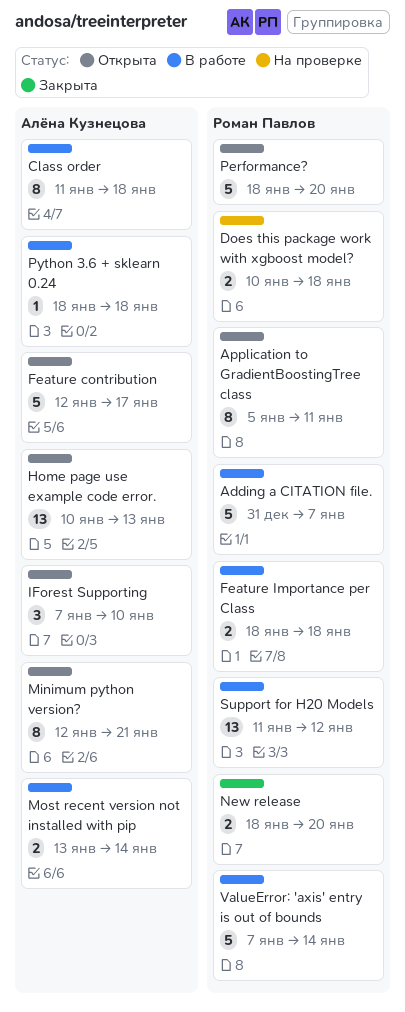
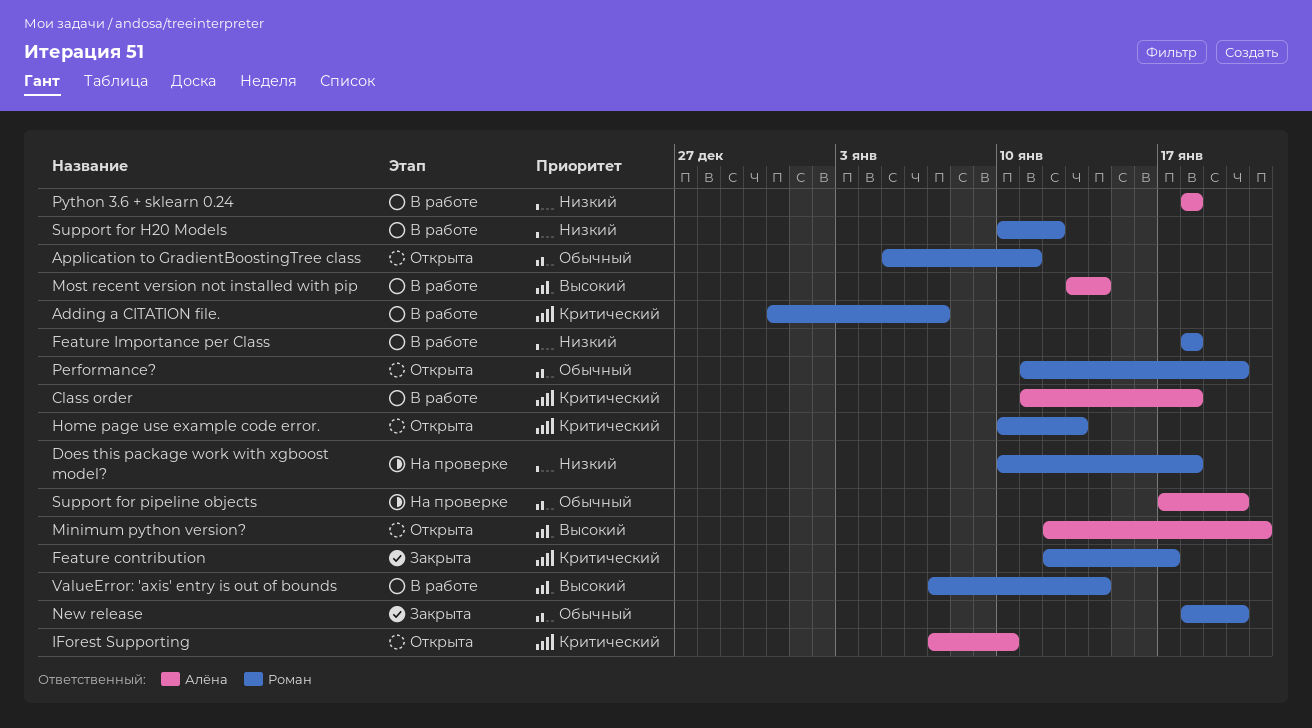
Feature contribution, status: Открыта -> Закрыта
Feature contribution, owner: Алёна Кузнецова -> Роман Павлов
Home page use example code error., owner: Алёна Кузнецова -> Роман Павлов
Performance?, start: Jan 18 -> Jan 11
Support for H20 Models, start: Jan 11 -> Jan 10
Support for pipeline objects: none -> present

